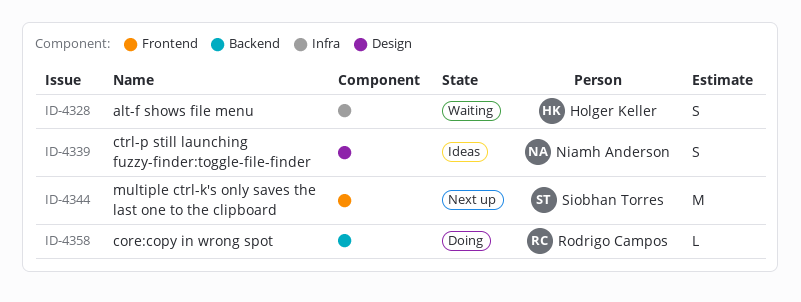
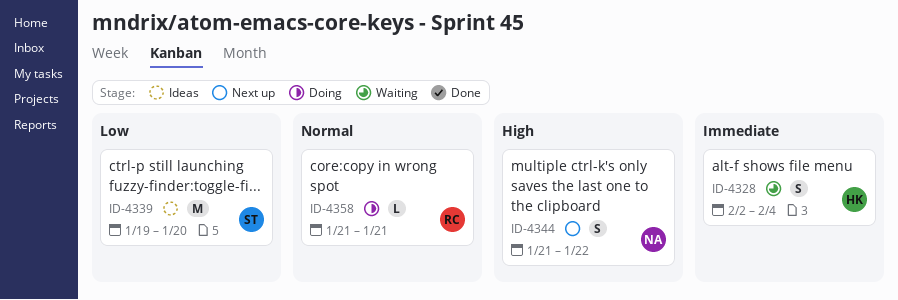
ID-4339, owner: Niamh Anderson -> Siobhan Torres
ID-4339, estimate: S -> M
ID-4344, owner: Siobhan Torres -> Niamh Anderson
ID-4344, estimate: M -> S

